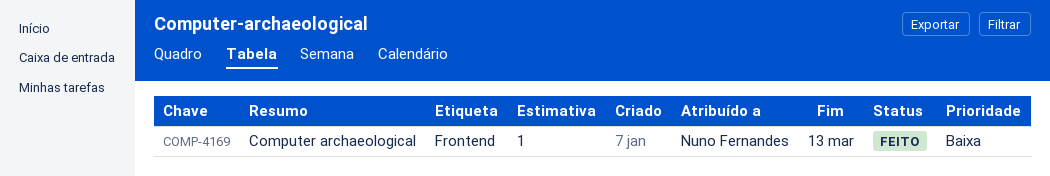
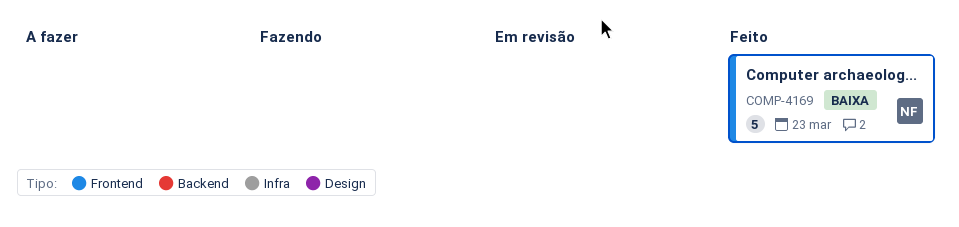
COMP-4169, estimate: 1 -> 5
COMP-4169, due: Mar 13 -> Mar 23

